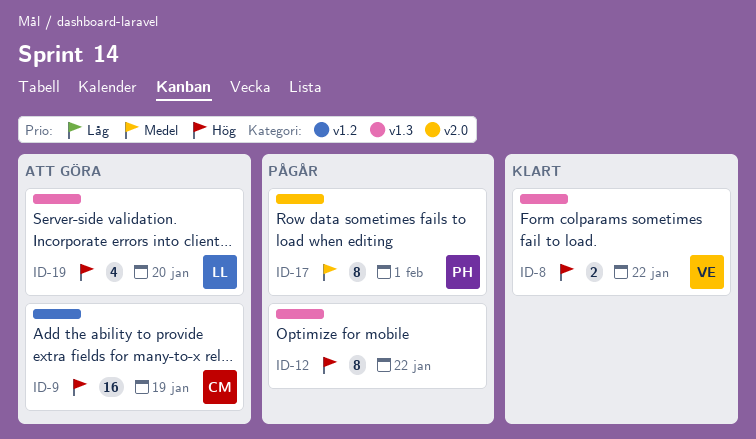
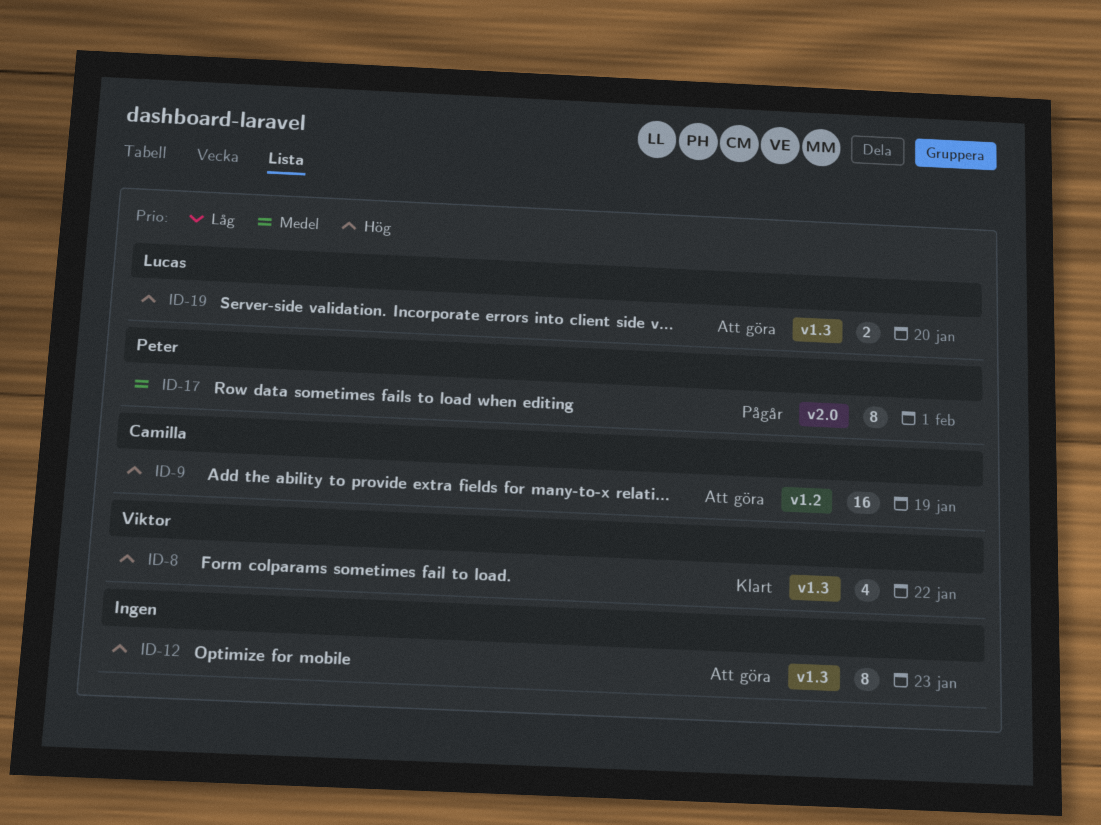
ID-8, estimate: 2 -> 4
ID-12, status: Pågår -> Att göra
ID-12, due: Jan 22 -> Jan 23
ID-19, estimate: 4 -> 2

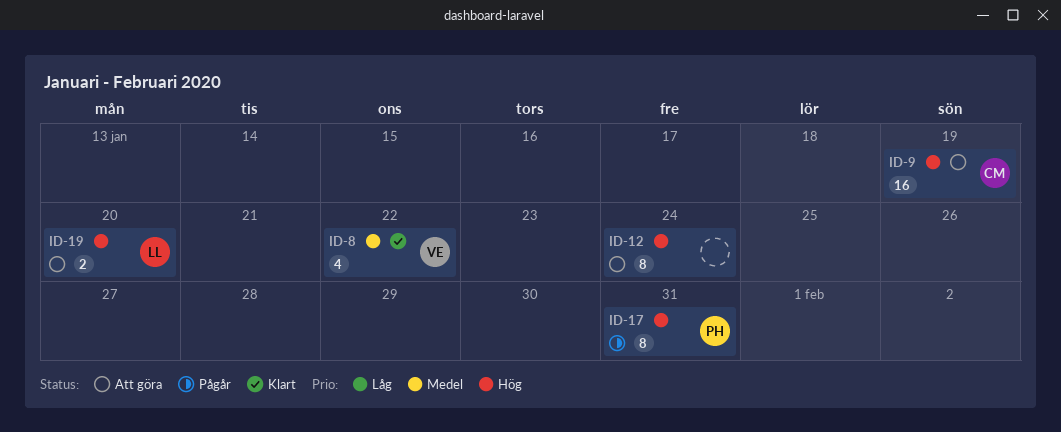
ID-8, priority: Hög -> Medel
ID-12, due: Jan 23 -> Jan 24
ID-17, priority: Medel -> Hög
ID-17, due: Feb 1 -> Jan 31

